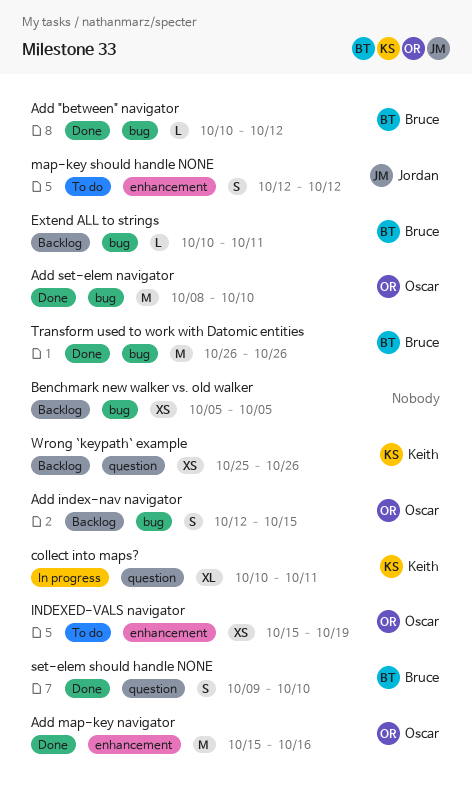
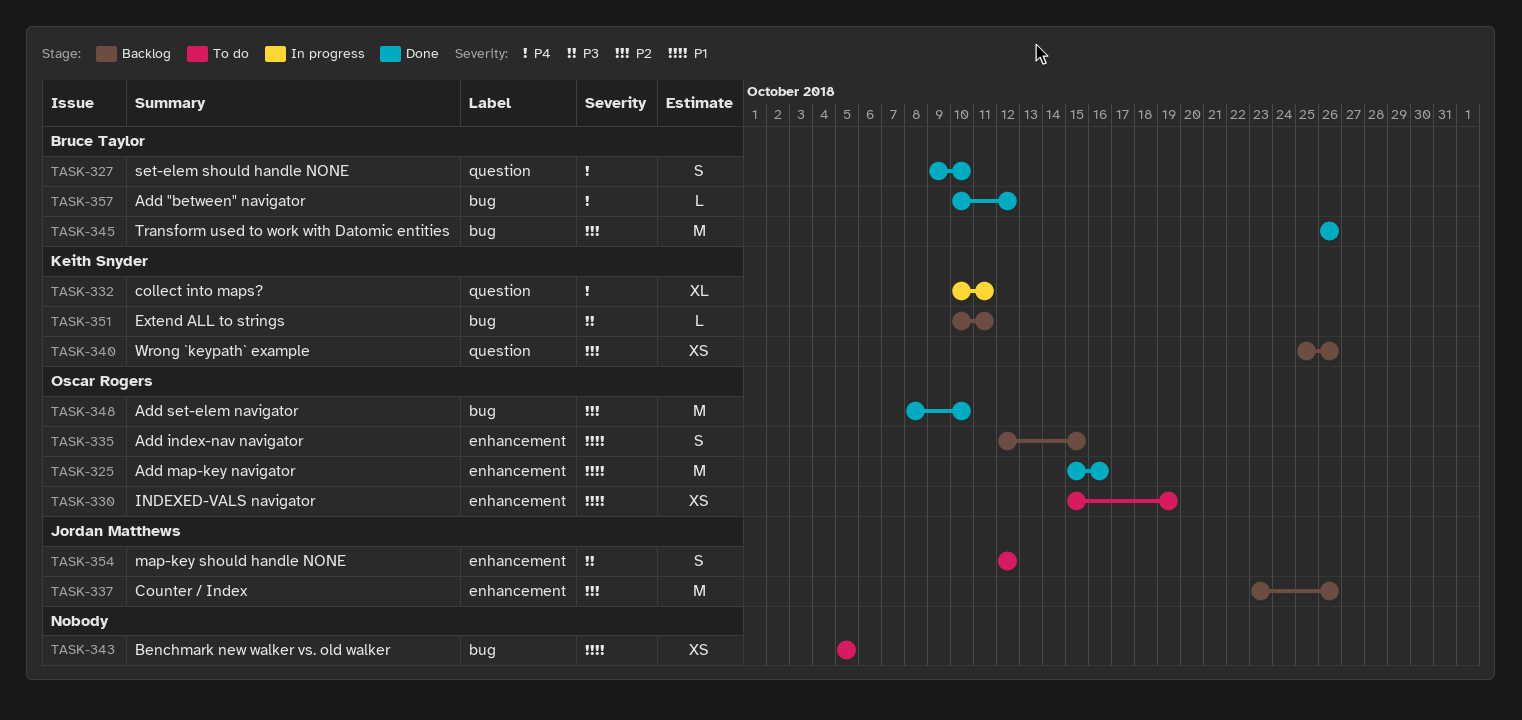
Add index-nav navigator, label: bug -> enhancement
Benchmark new walker vs. old walker, status: Backlog -> To do
Counter / Index: none -> present
Extend ALL to strings, owner: Bruce Taylor -> Keith Snyder

